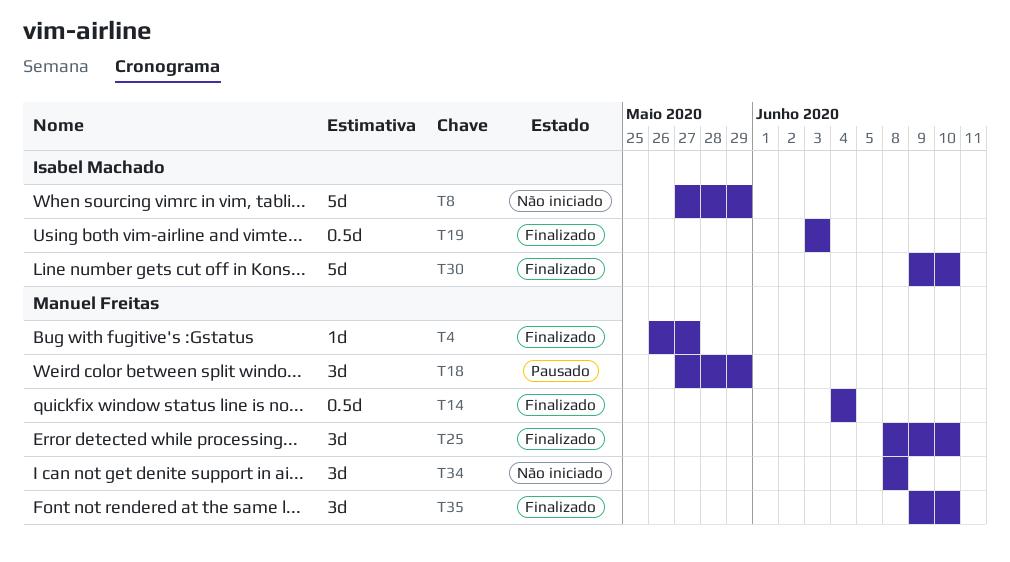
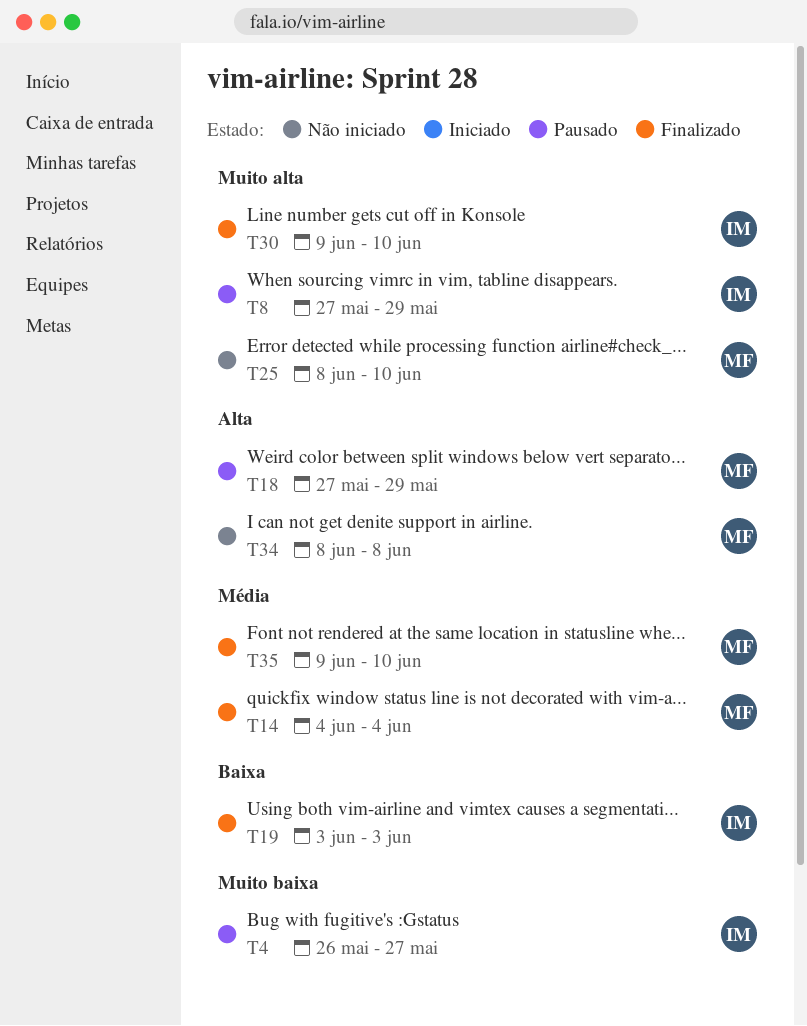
T4, status: Finalizado -> Pausado
T4, owner: Manuel Freitas -> Isabel Machado
T8, status: Não iniciado -> Pausado
T25, status: Finalizado -> Não iniciado

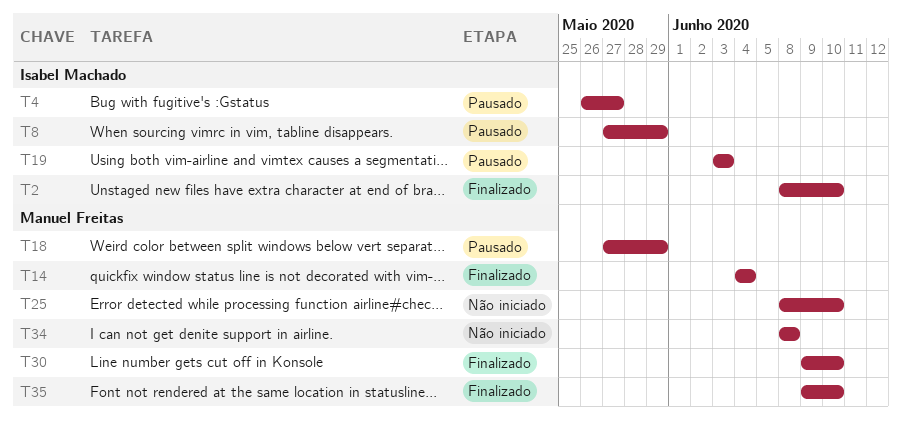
T2: none -> present
T19, status: Finalizado -> Pausado
T30, owner: Isabel Machado -> Manuel Freitas

